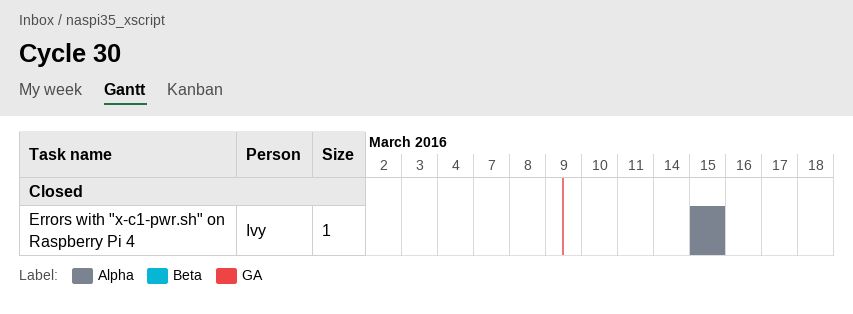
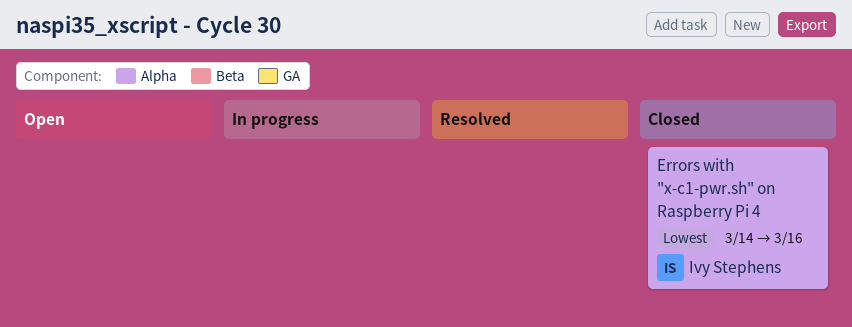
Errors with "x-c1-pwr.sh" on Raspberry Pi 4, start: Mar 15 -> Mar 14
Errors with "x-c1-pwr.sh" on Raspberry Pi 4, due: Mar 15 -> Mar 16

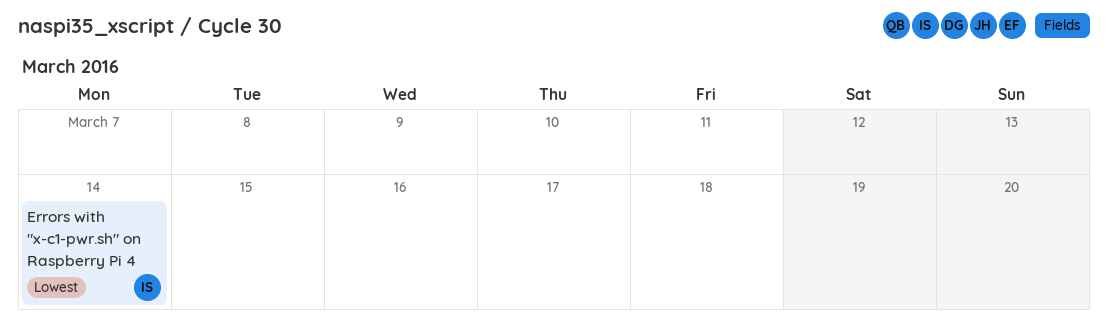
Errors with "x-c1-pwr.sh" on Raspberry Pi 4, due: Mar 16 -> Mar 14

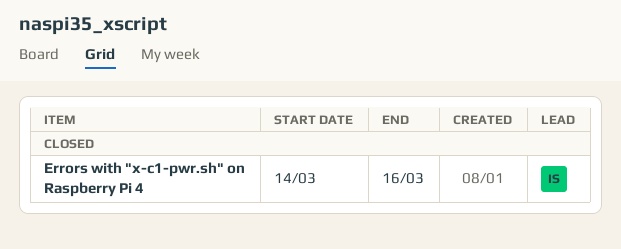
Errors with "x-c1-pwr.sh" on Raspberry Pi 4, due: Mar 14 -> Mar 16

